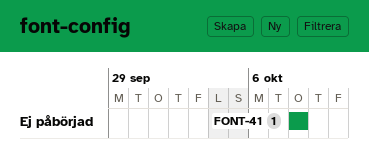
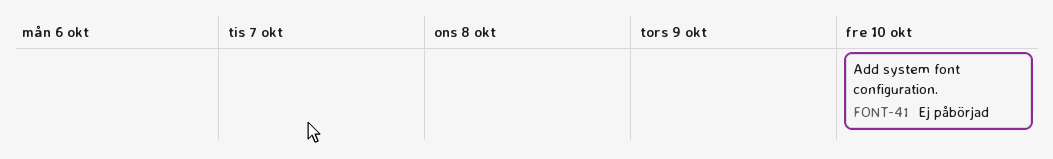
FONT-41, due: Oct 8 -> Oct 10

